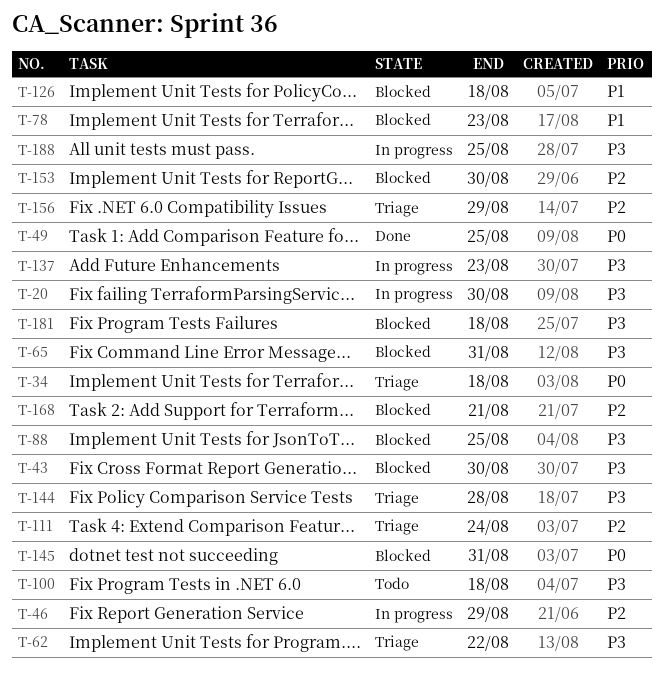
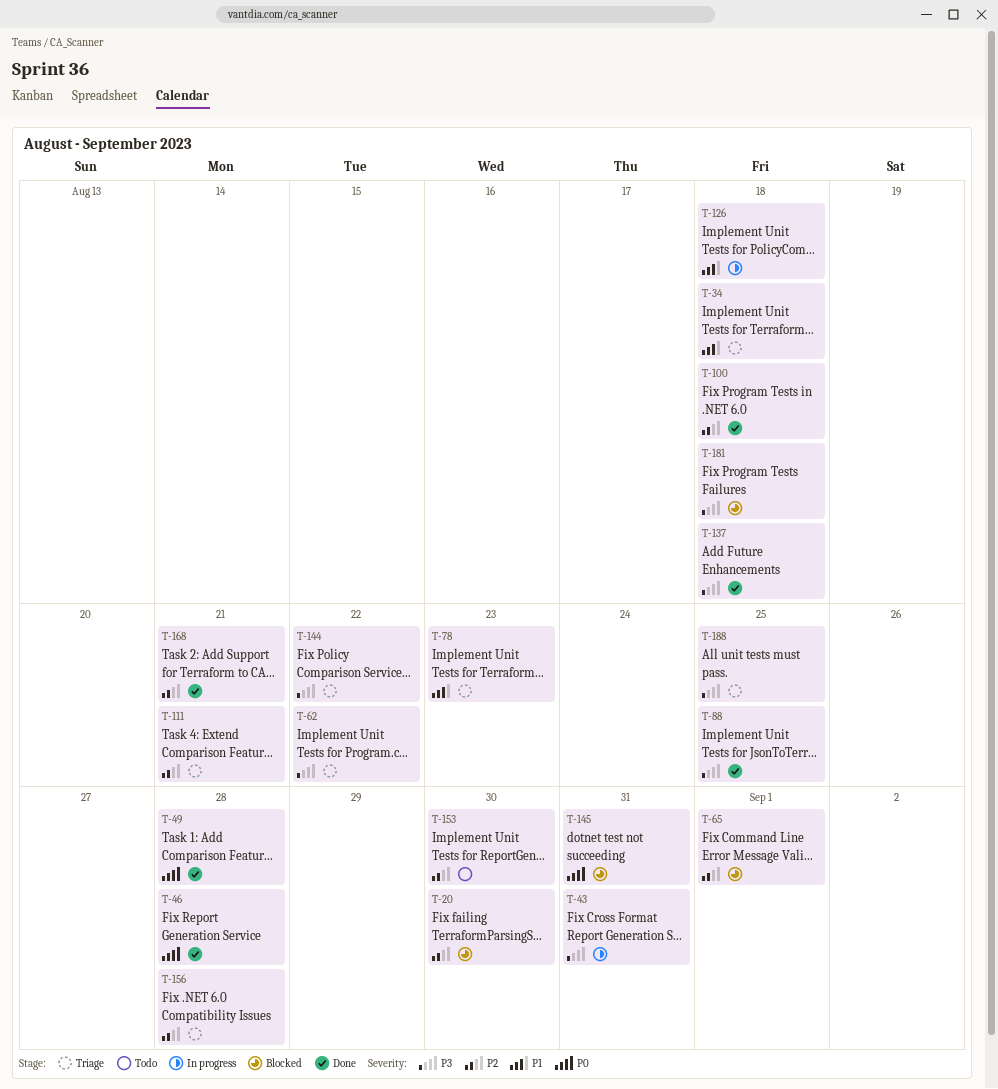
T-20, status: In progress -> Blocked
T-20, priority: P3 -> P2
T-34, priority: P0 -> P1
T-43, status: Blocked -> In progress
T-43, due: Aug 30 -> Aug 31
T-46, status: In progress -> Done
T-46, priority: P2 -> P0
T-46, due: Aug 29 -> Aug 28
T-49, due: Aug 25 -> Aug 28
T-65, priority: P3 -> P2
T-65, due: Aug 31 -> Sep 1
T-78, status: Blocked -> Triage
T-88, status: Blocked -> Done
T-100, status: Todo -> Done
T-100, priority: P3 -> P2
T-111, due: Aug 24 -> Aug 21
T-126, status: Blocked -> In progress
T-137, status: In progress -> Done
T-137, due: Aug 23 -> Aug 18
T-144, due: Aug 28 -> Aug 22
T-153, status: Blocked -> Todo
T-156, due: Aug 29 -> Aug 28
T-168, status: Blocked -> Done
T-188, status: In progress -> Triage

